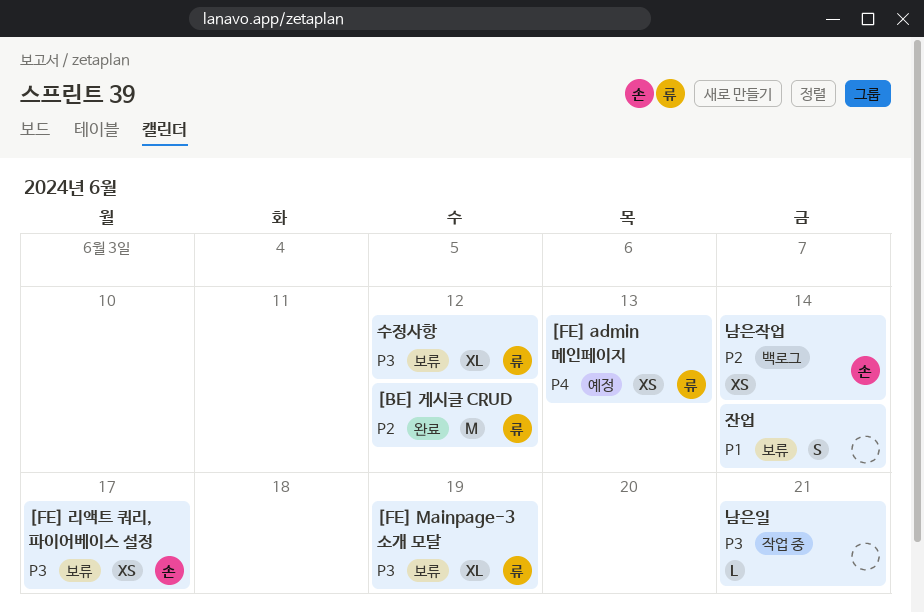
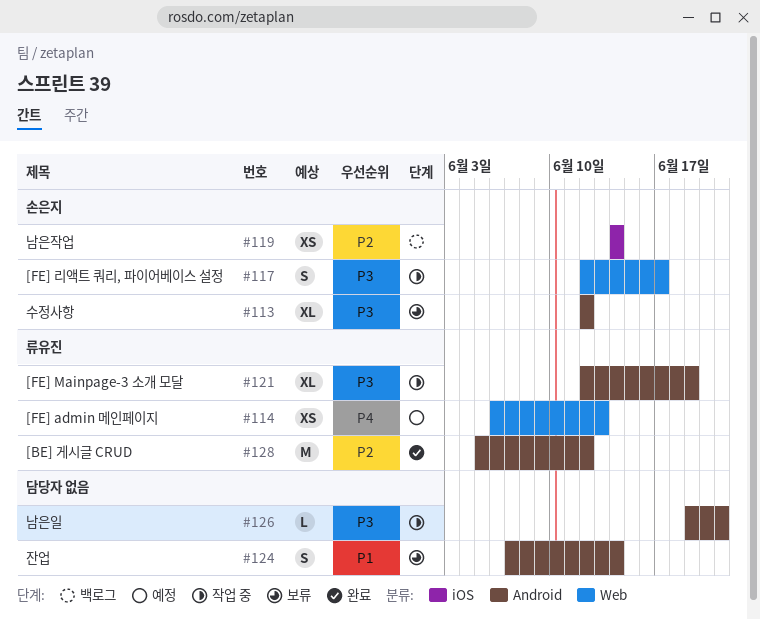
[FE] Mainpage-3 소개 모달, status: 보류 -> 작업 중
[FE] 리액트 쿼리, 파이어베이스 설정, status: 보류 -> 작업 중
[FE] 리액트 쿼리, 파이어베이스 설정, estimate: XS -> S
수정사항, owner: 류유진 -> 손은지

